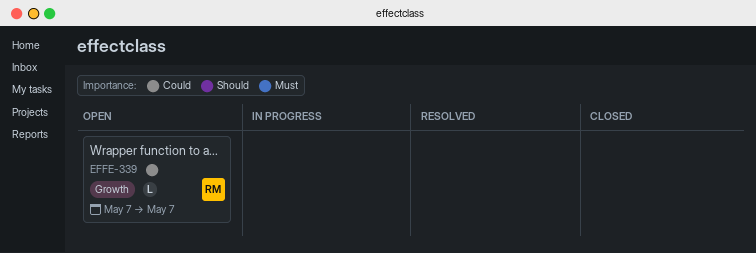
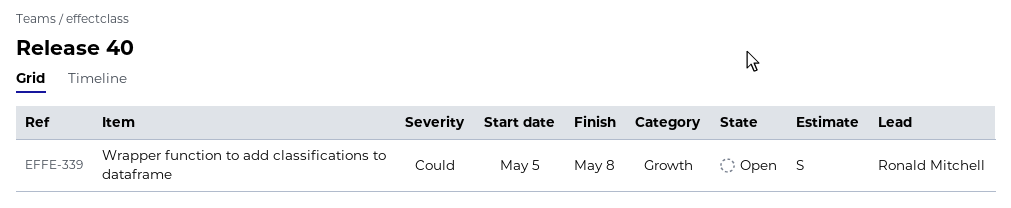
EFFE-339, estimate: L -> S
EFFE-339, start: May 7 -> May 5
EFFE-339, due: May 7 -> May 8

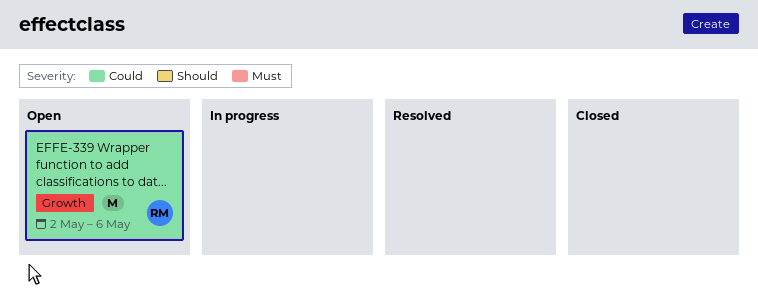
EFFE-339, estimate: S -> M
EFFE-339, start: May 5 -> May 2
EFFE-339, due: May 8 -> May 6

